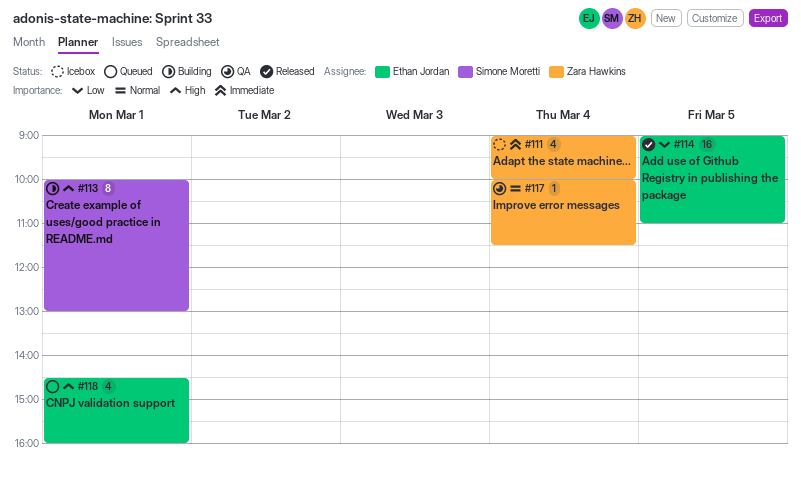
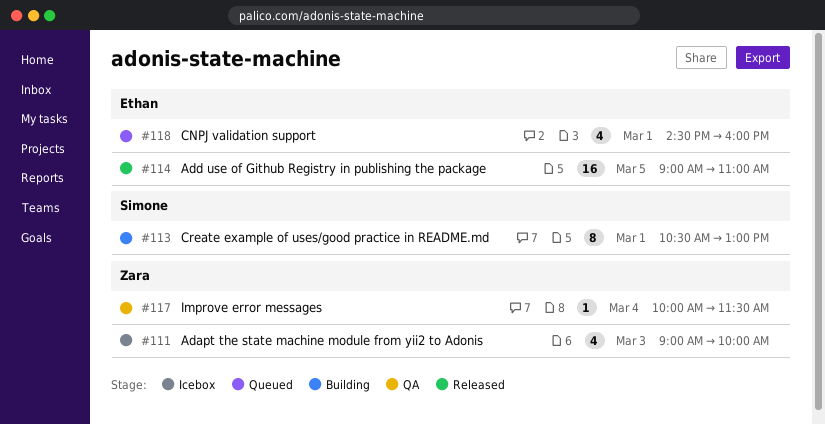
#111, day: Mar 4 -> Mar 3
#113, begins: 10:00 -> 10:30

